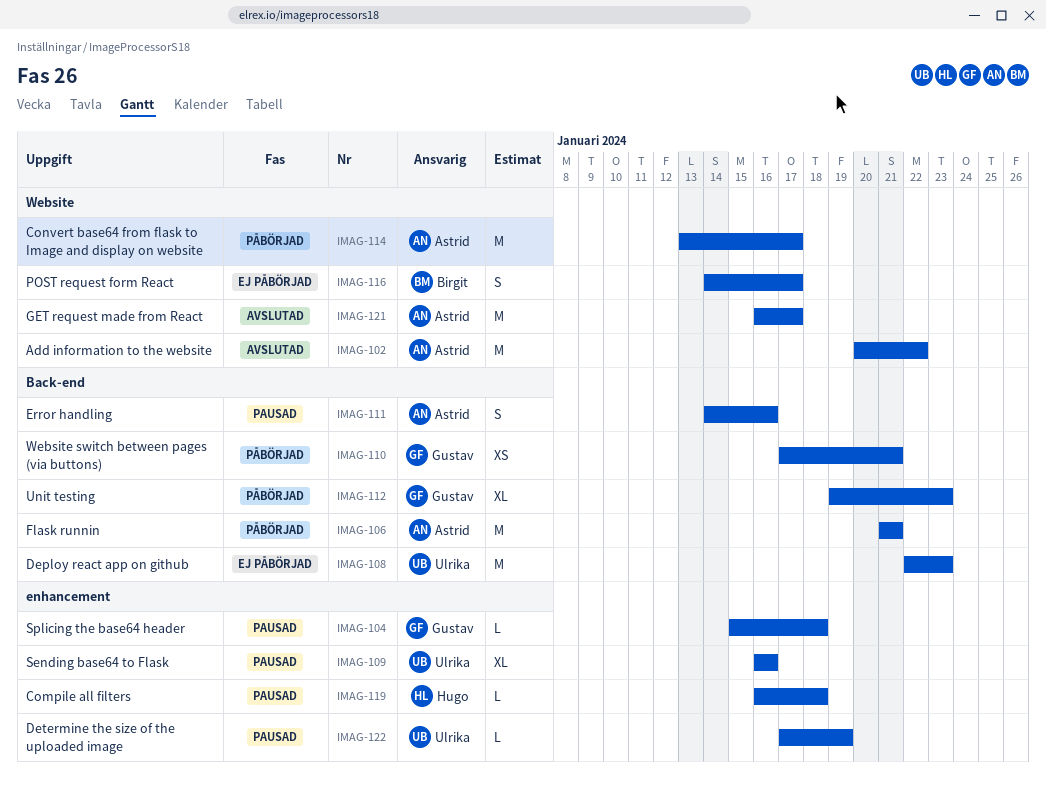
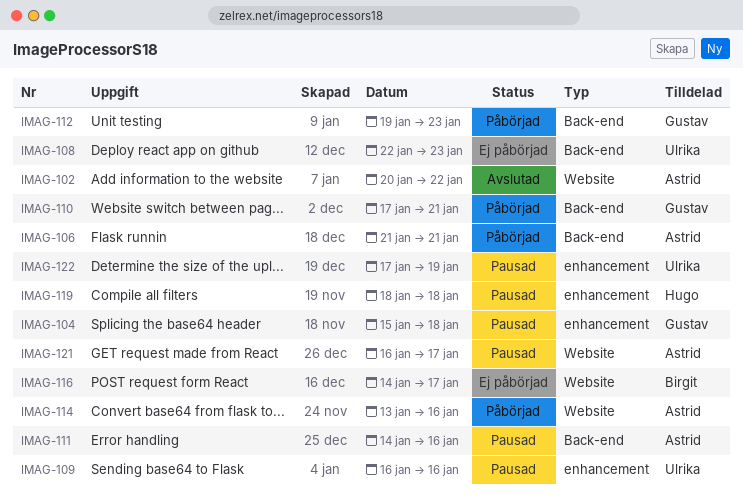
IMAG-114, due: Jan 17 -> Jan 16
IMAG-119, start: Jan 16 -> Jan 18
IMAG-121, status: Avslutad -> Pausad

